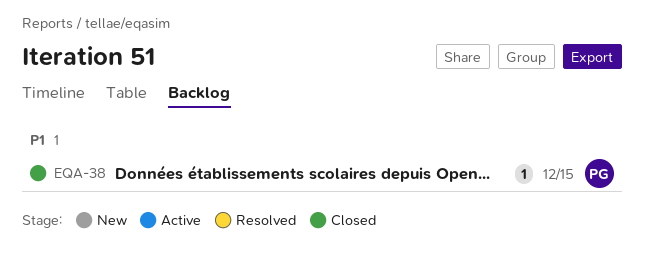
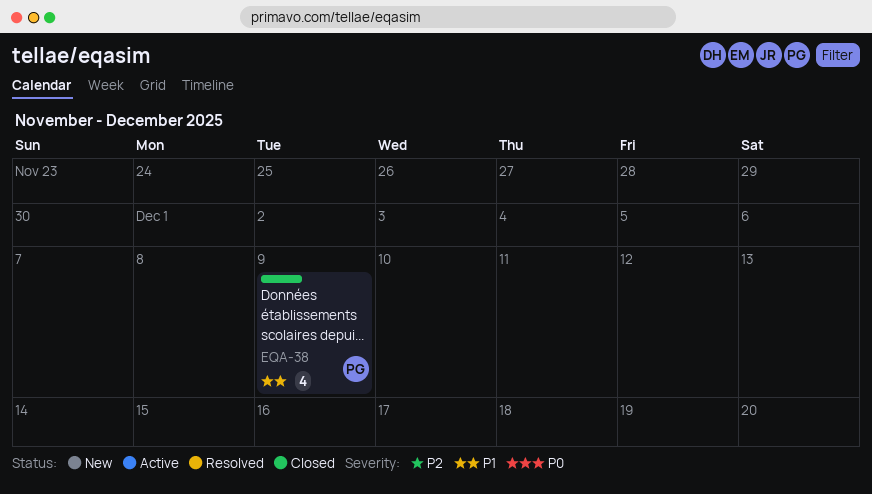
EQA-38, estimate: 1 -> 4
EQA-38, due: Dec 15 -> Dec 9

